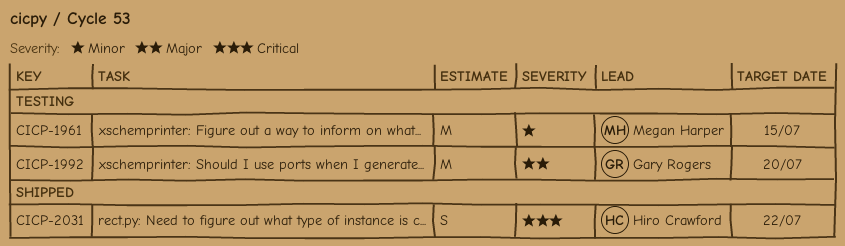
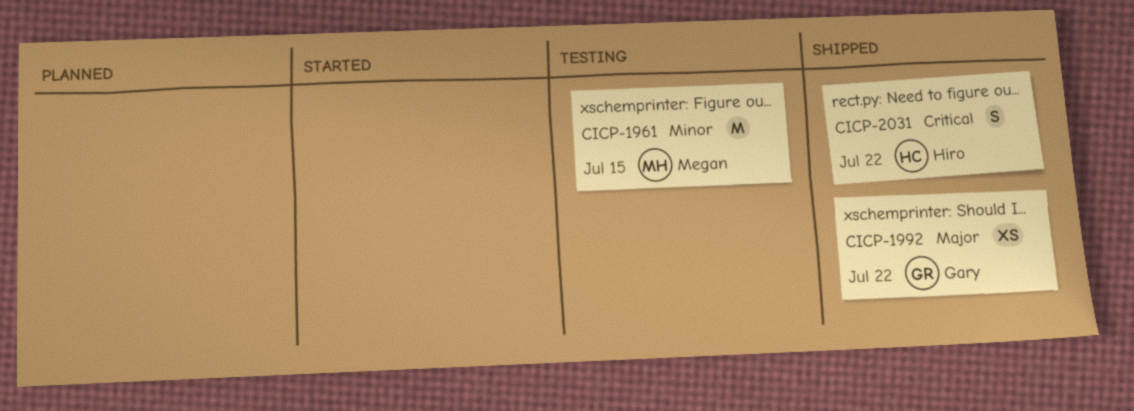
CICP-1992, status: Testing -> Shipped
CICP-1992, estimate: M -> XS
CICP-1992, due: Jul 20 -> Jul 22

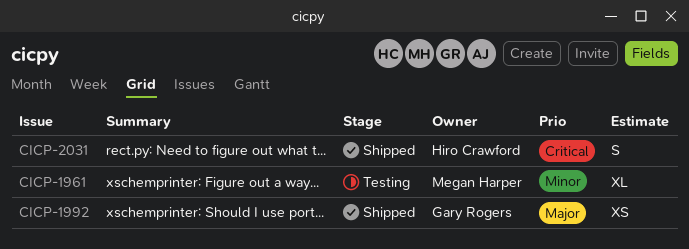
CICP-1961, estimate: M -> XL

